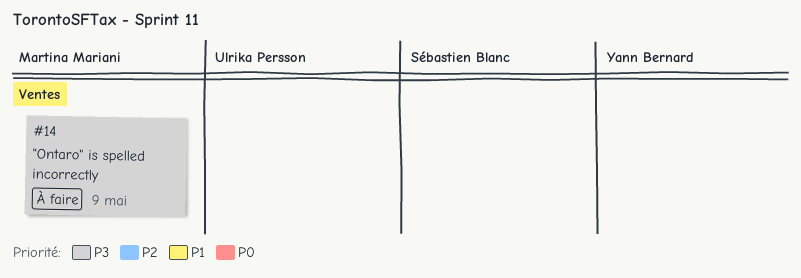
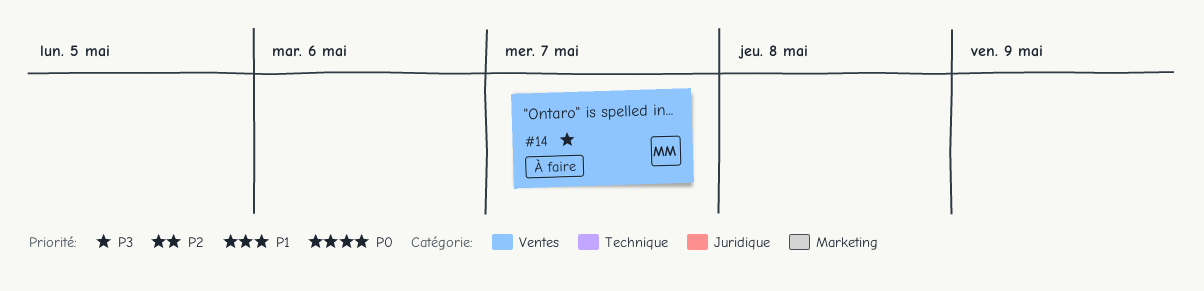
#14, due: May 9 -> May 7

